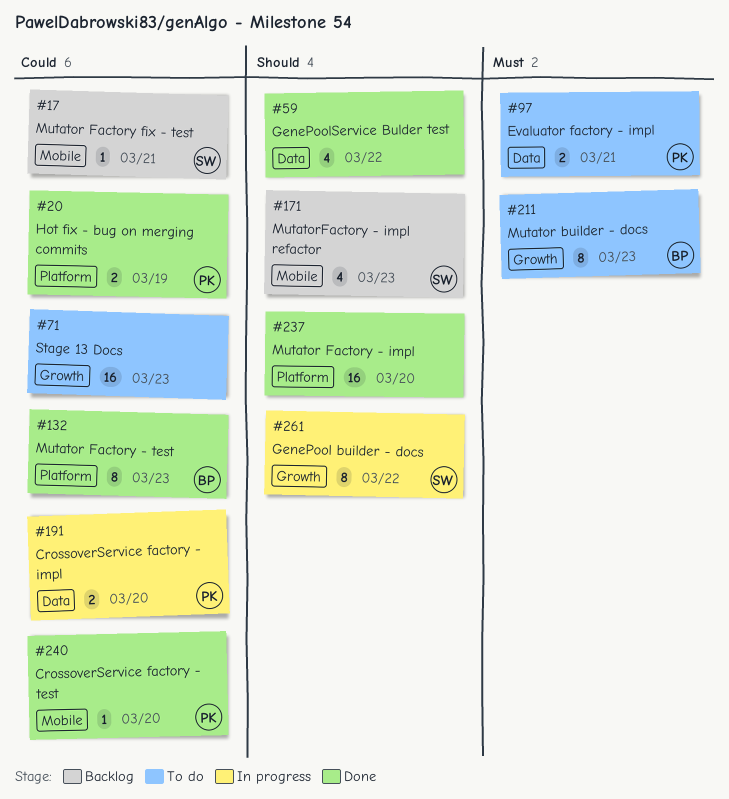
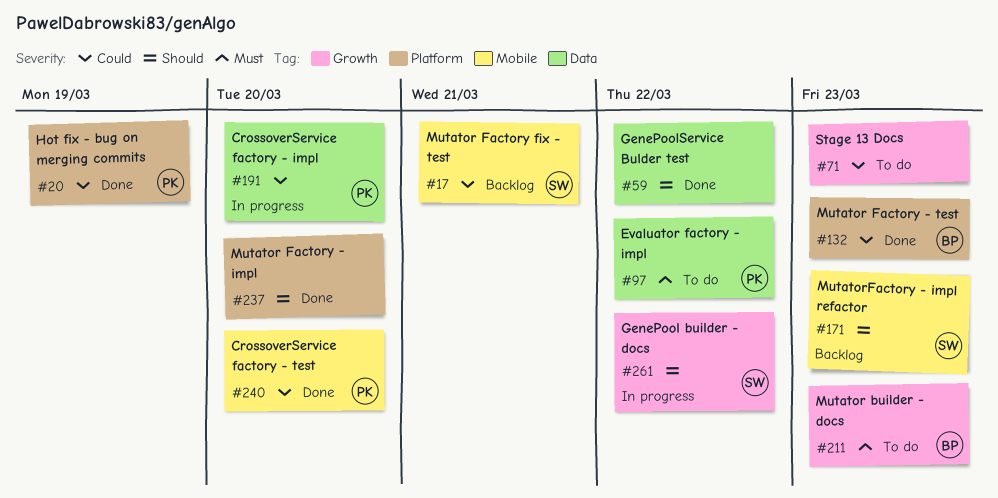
#97, due: Mar 21 -> Mar 22

